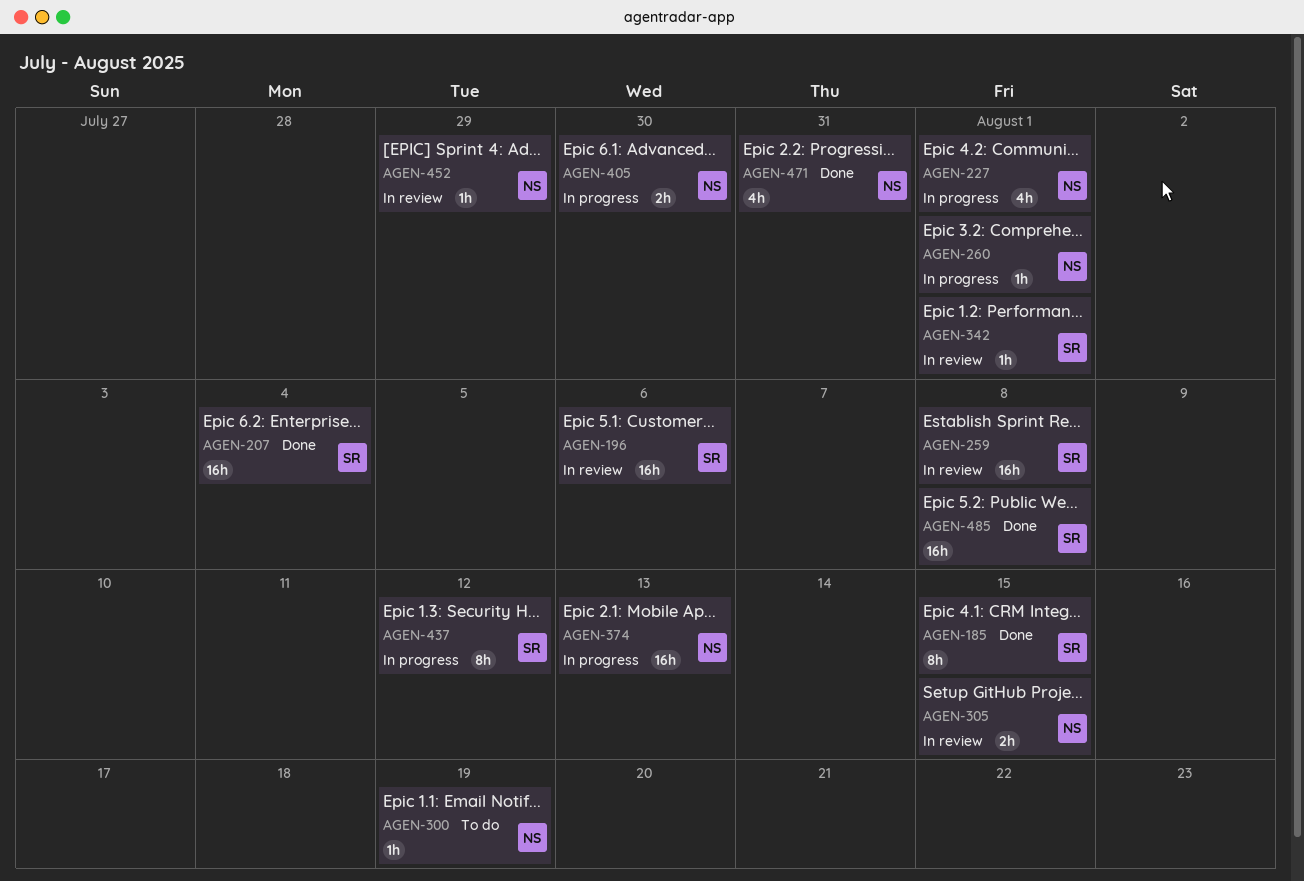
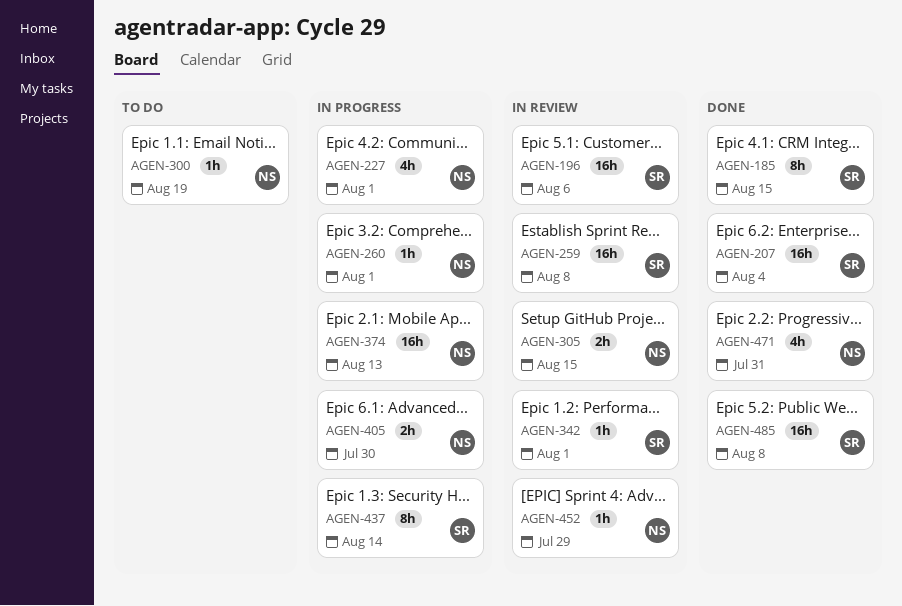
AGEN-437, due: Aug 12 -> Aug 14

